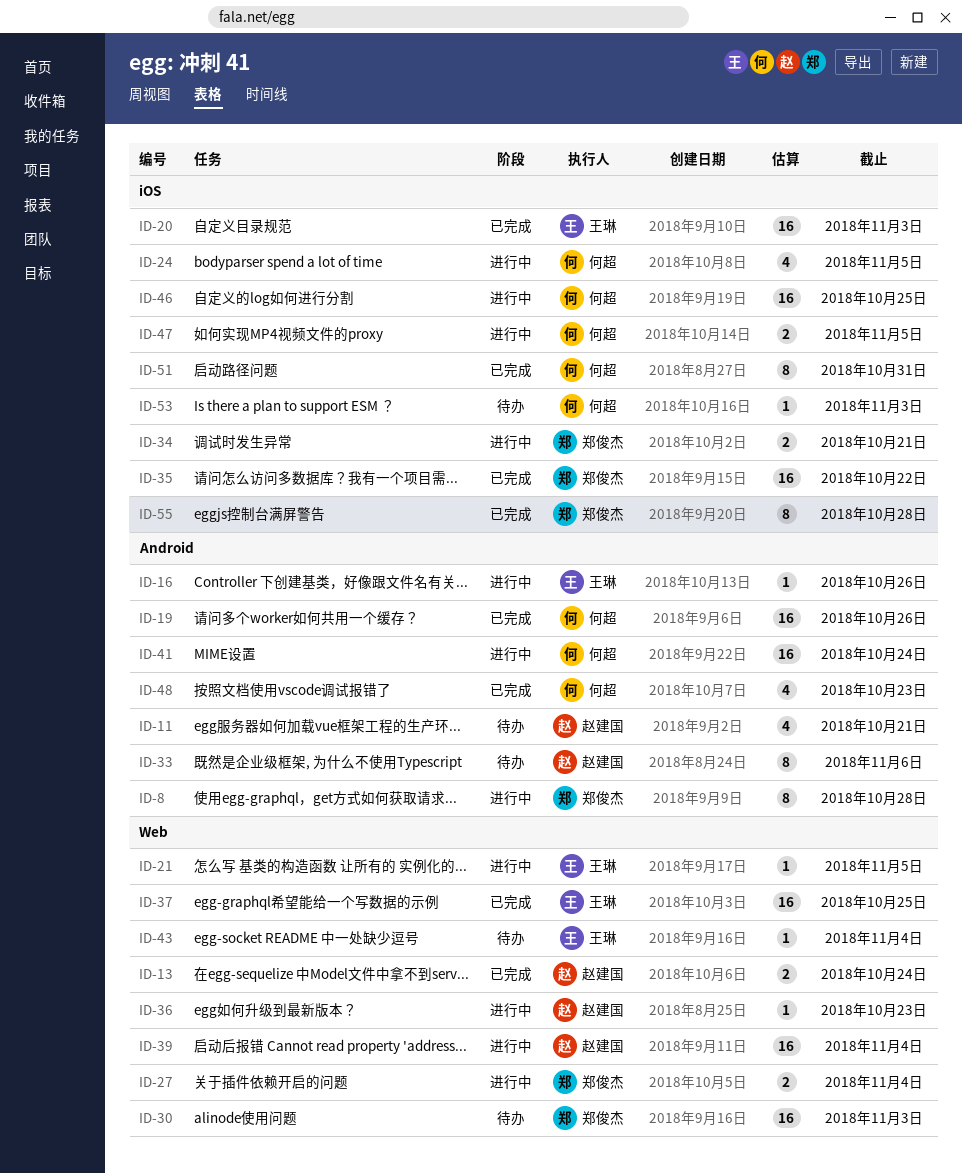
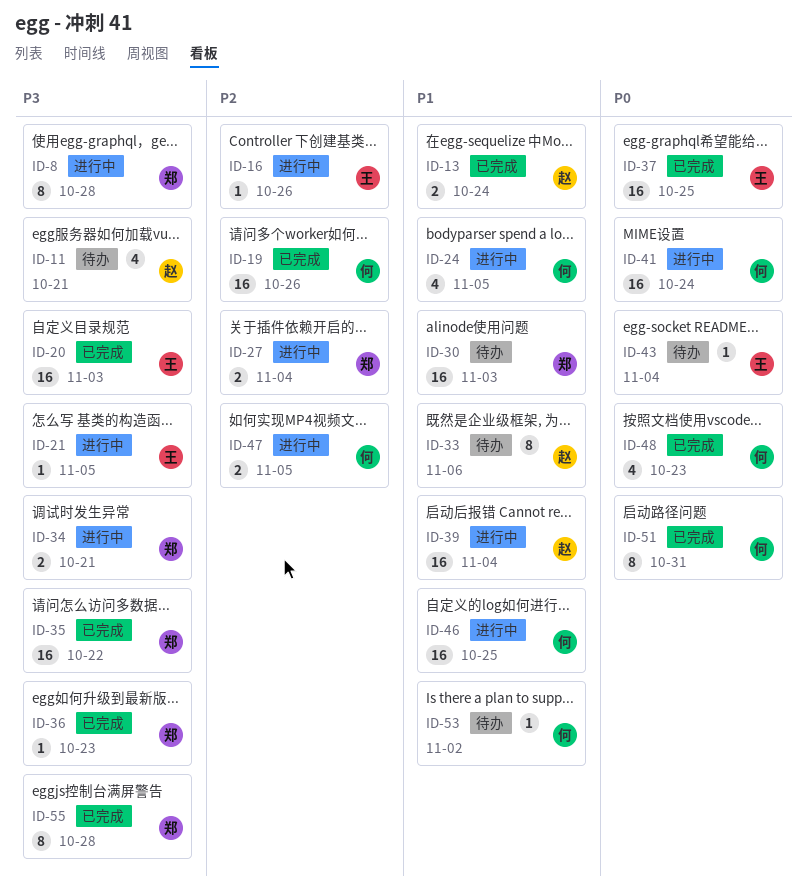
ID-36, status: 进行中 -> 已完成
ID-36, owner: 赵建国 -> 郑俊杰
ID-53, due: Nov 3 -> Nov 2

